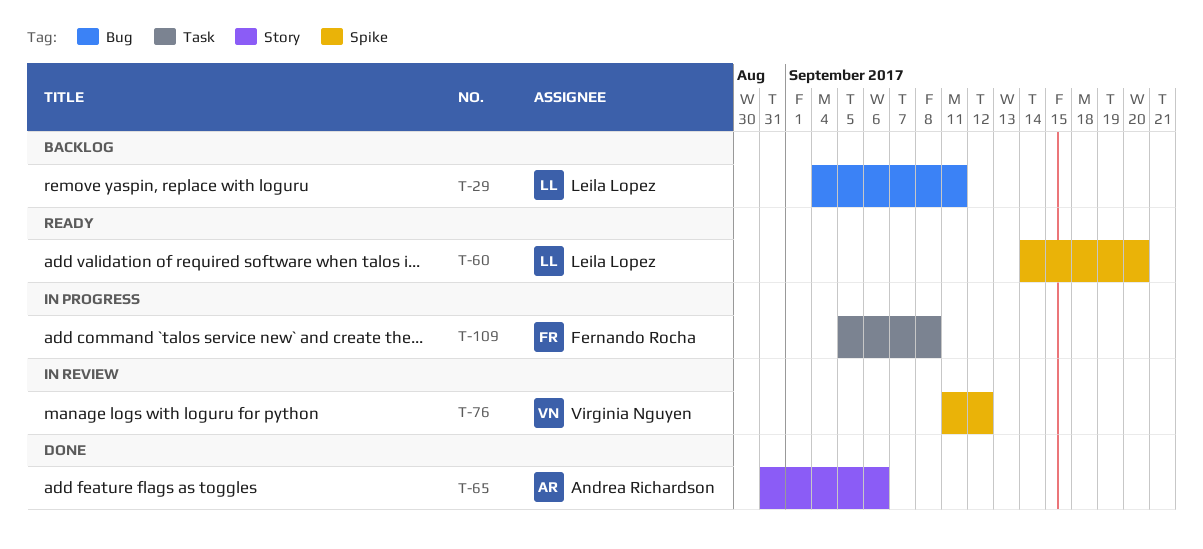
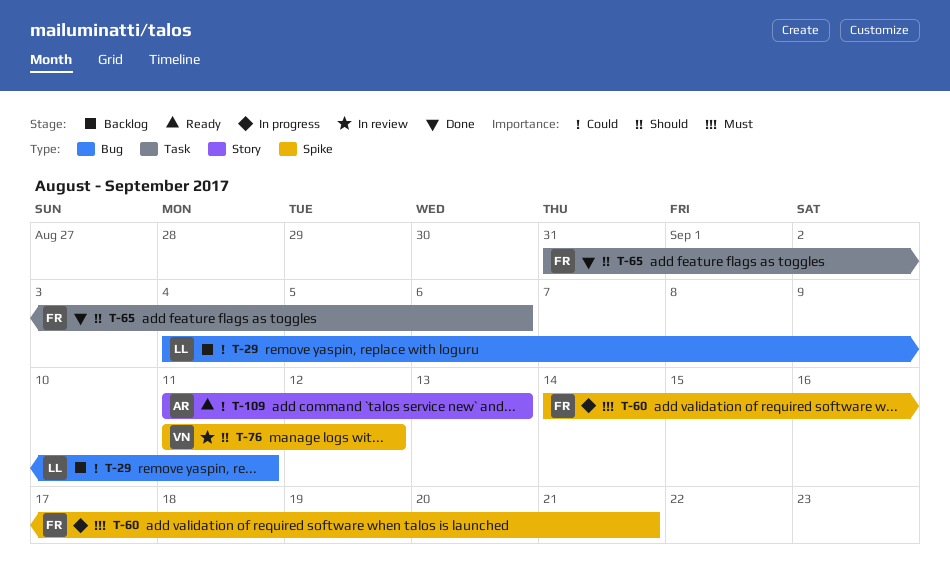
T-60, status: Ready -> In progress
T-60, owner: Leila Lopez -> Fernando Rocha
T-60, due: Sep 20 -> Sep 21
T-65, owner: Andrea Richardson -> Fernando Rocha
T-65, label: Story -> Task
T-109, status: In progress -> Ready
T-109, owner: Fernando Rocha -> Andrea Richardson
T-109, label: Task -> Story
T-109, start: Sep 5 -> Sep 11
T-109, due: Sep 8 -> Sep 13

